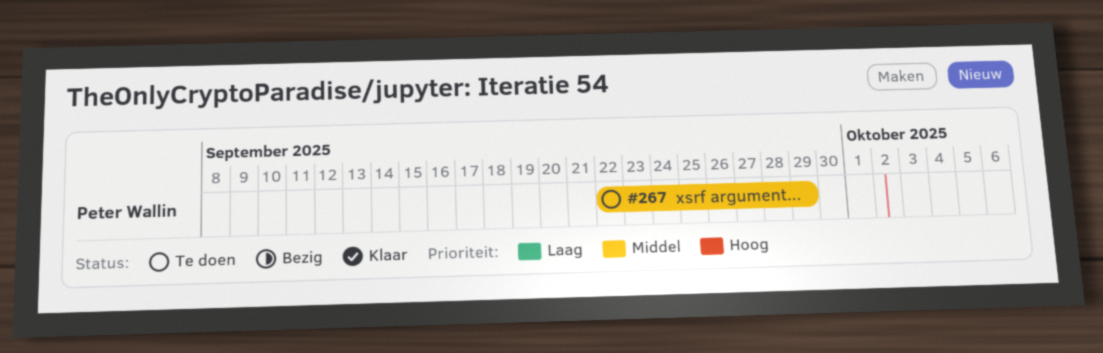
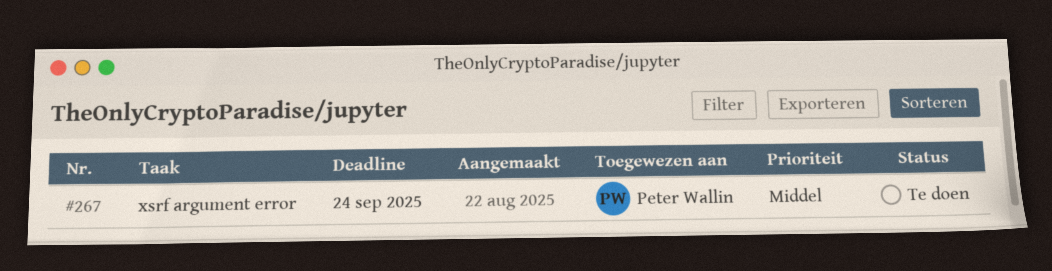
#267, due: Sep 29 -> Sep 24

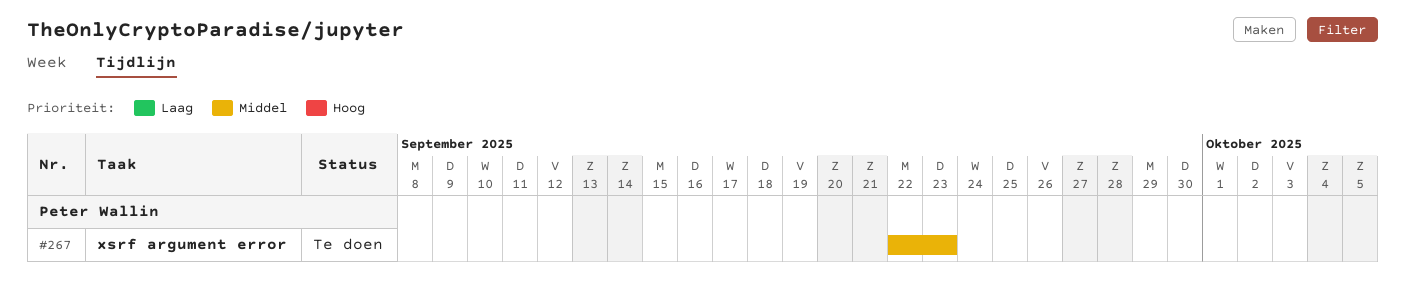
#267, due: Sep 24 -> Sep 23

